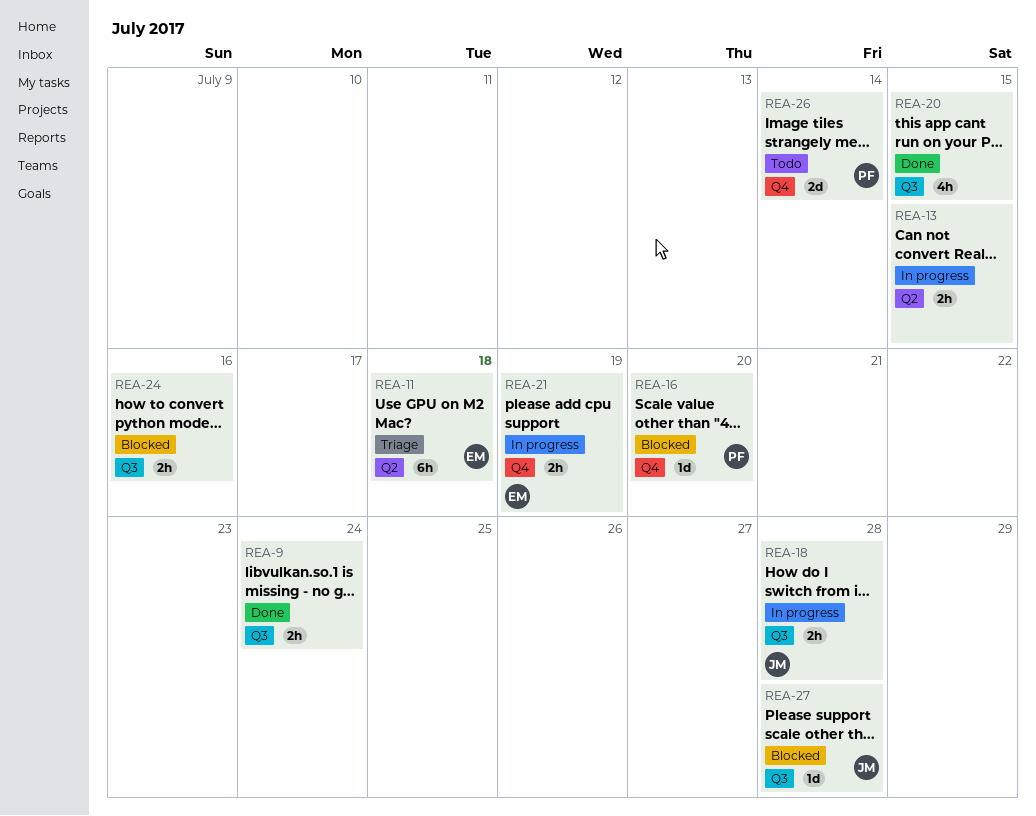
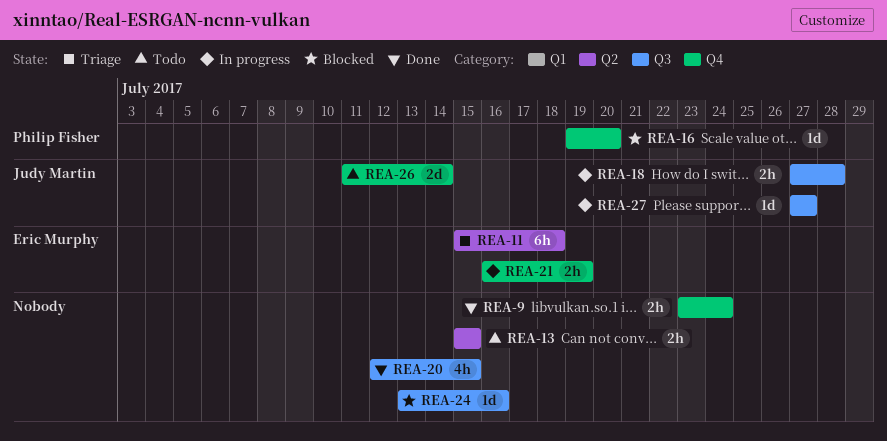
REA-9, label: Q3 -> Q4
REA-13, status: In progress -> Todo
REA-24, estimate: 2h -> 1d
REA-26, owner: Philip Fisher -> Judy Martin
REA-27, status: Blocked -> In progress
REA-27, due: Jul 28 -> Jul 27

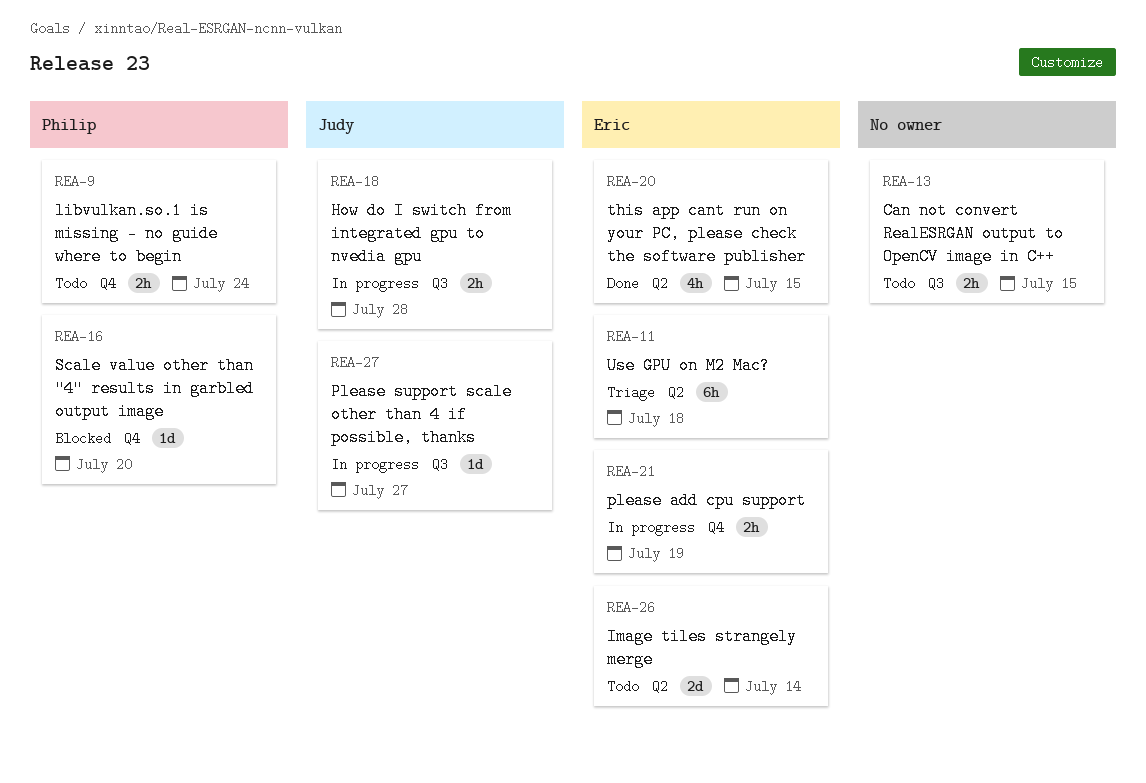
REA-9, status: Done -> Todo
REA-9, owner: none -> Philip Fisher
REA-13, label: Q2 -> Q3
REA-20, owner: none -> Eric Murphy
REA-20, label: Q3 -> Q2
REA-24: present -> none
REA-26, owner: Judy Martin -> Eric Murphy
REA-26, label: Q4 -> Q2

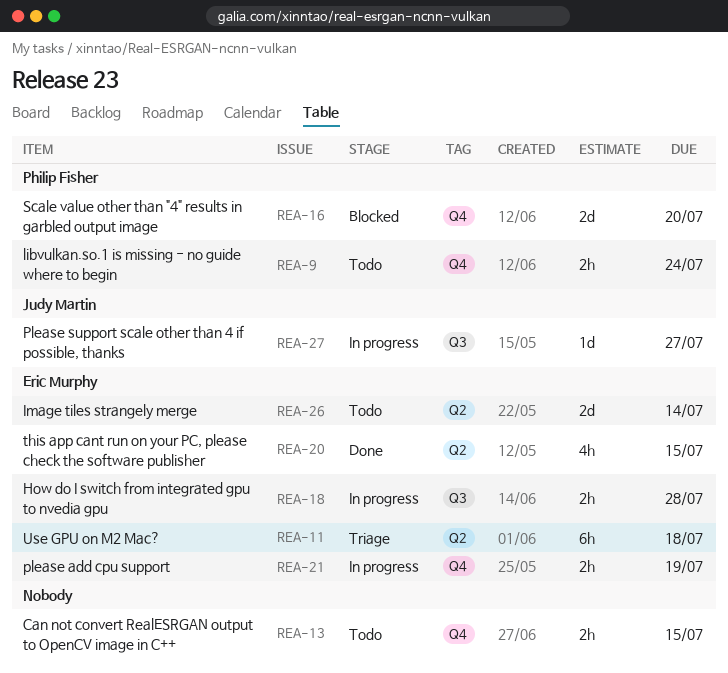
REA-13, label: Q3 -> Q4
REA-16, estimate: 1d -> 2d
REA-18, owner: Judy Martin -> Eric Murphy

